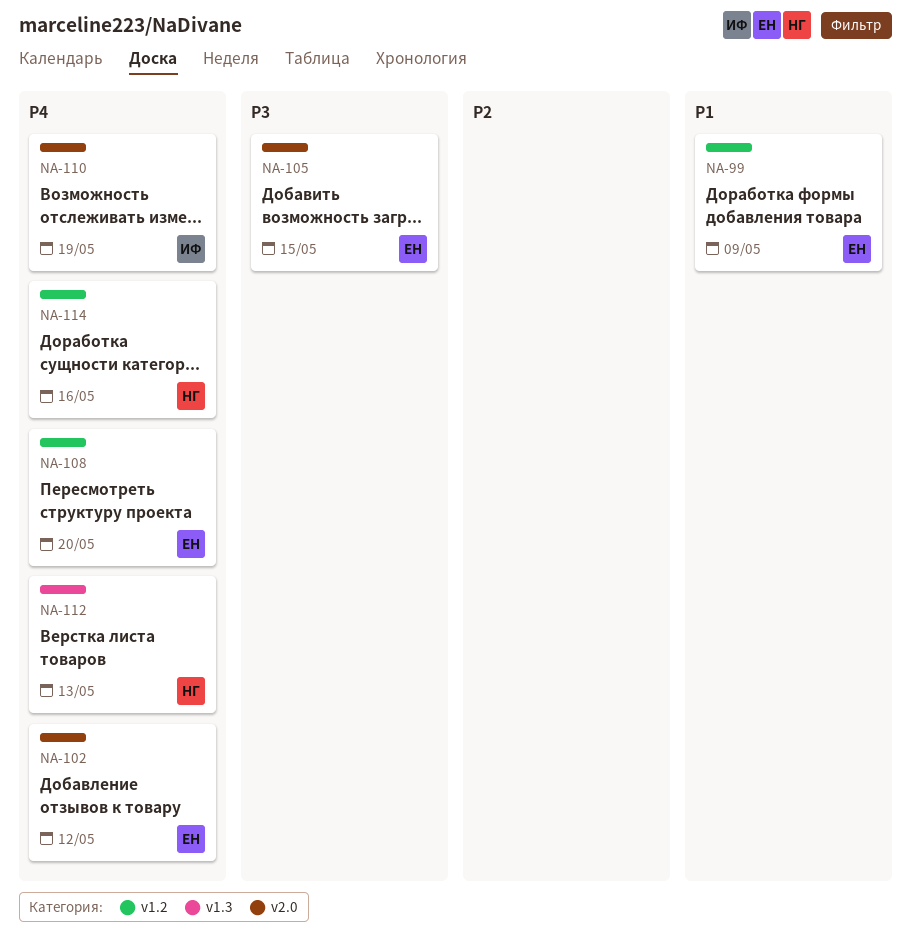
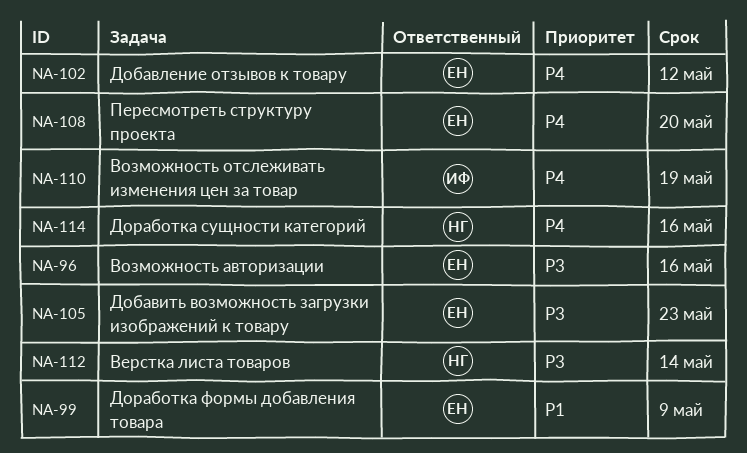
NA-96: none -> present
NA-105, due: May 15 -> May 23
NA-112, priority: P4 -> P3
NA-112, due: May 13 -> May 14

